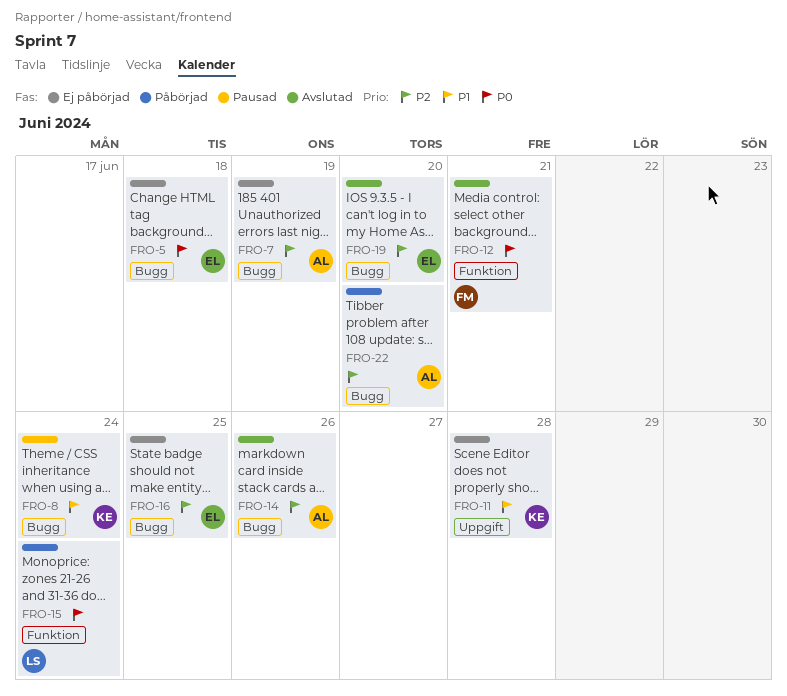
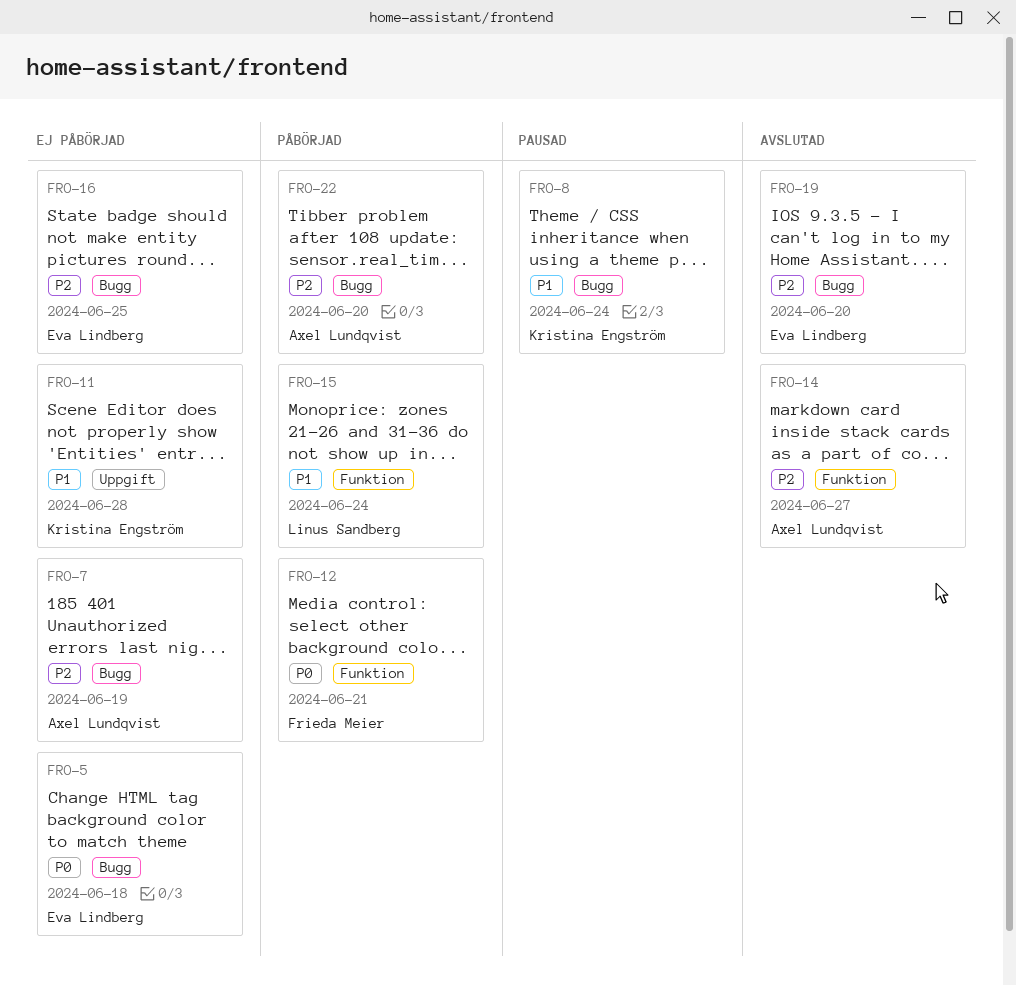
FRO-12, status: Avslutad -> Påbörjad
FRO-14, label: Bugg -> Funktion
FRO-14, due: Jun 26 -> Jun 27
FRO-15, priority: P0 -> P1

